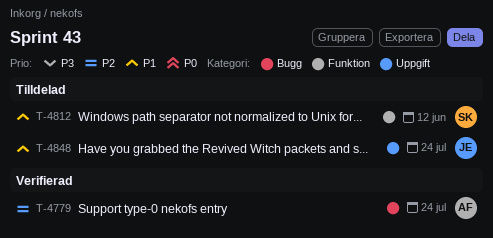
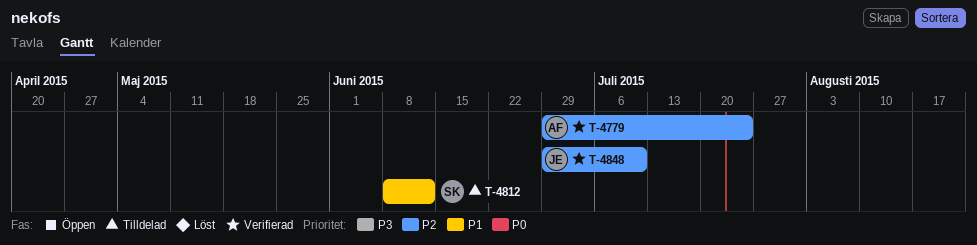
T-4848, status: Tilldelad -> Verifierad
T-4848, priority: P1 -> P2
T-4848, due: Jul 24 -> Jul 10

